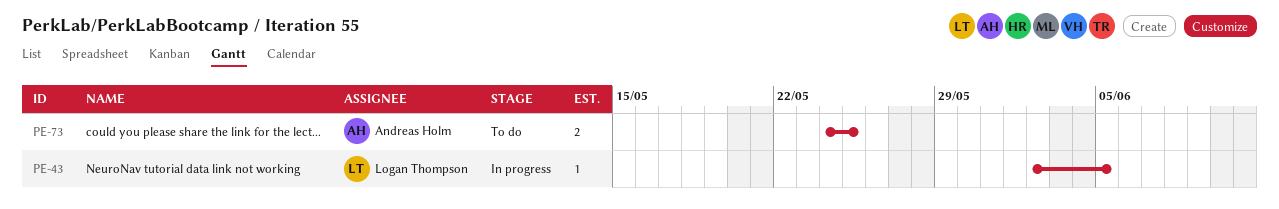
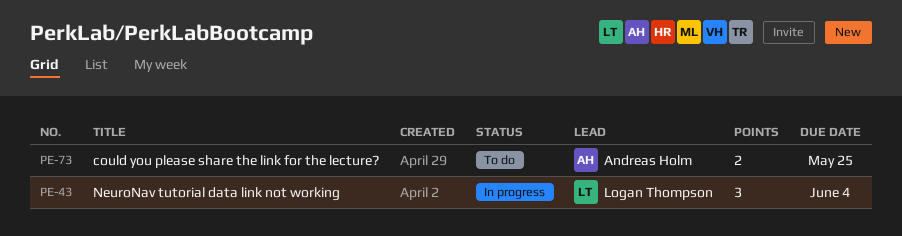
PE-43, estimate: 1 -> 3
PE-43, due: Jun 5 -> Jun 4

